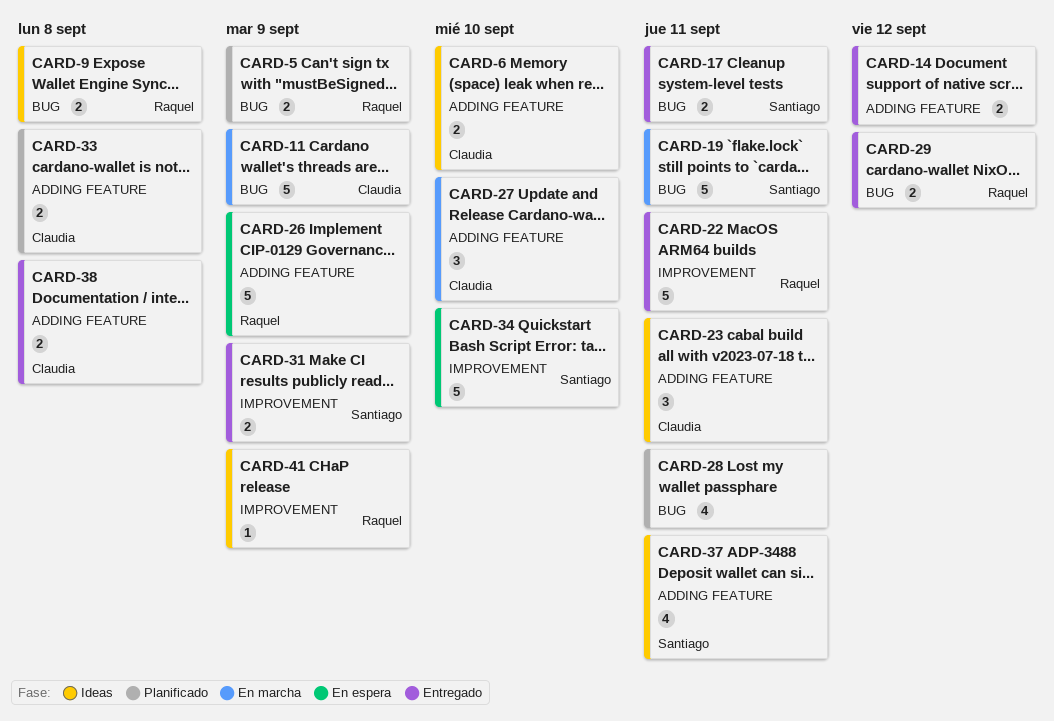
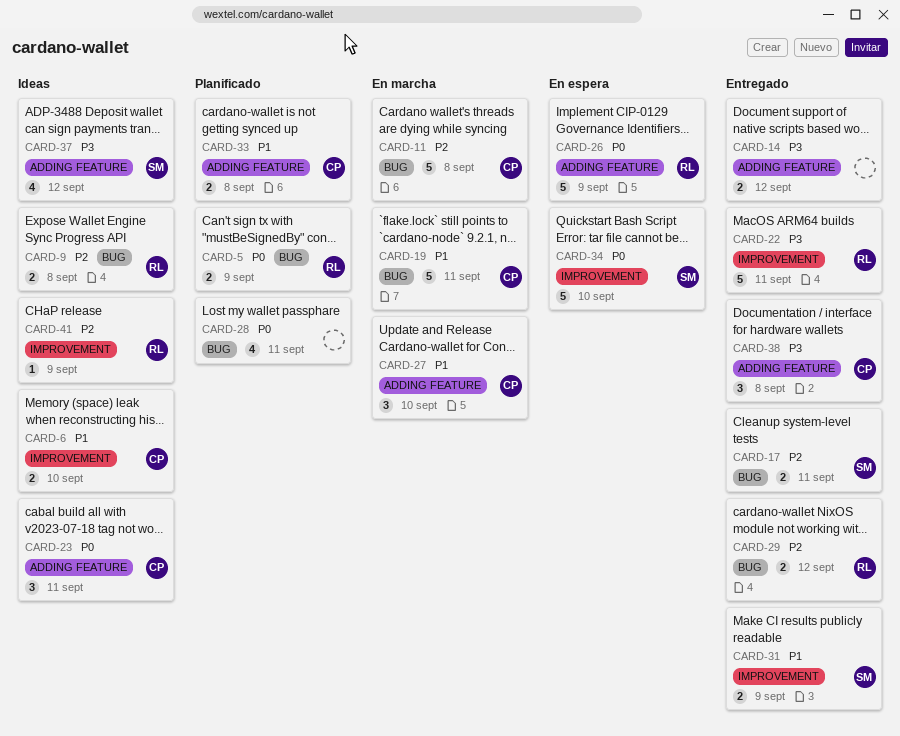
CARD-6, label: ADDING FEATURE -> IMPROVEMENT
CARD-11, due: Sep 9 -> Sep 8
CARD-19, owner: Santiago -> Claudia
CARD-37, due: Sep 11 -> Sep 12
CARD-38, estimate: 2 -> 3

